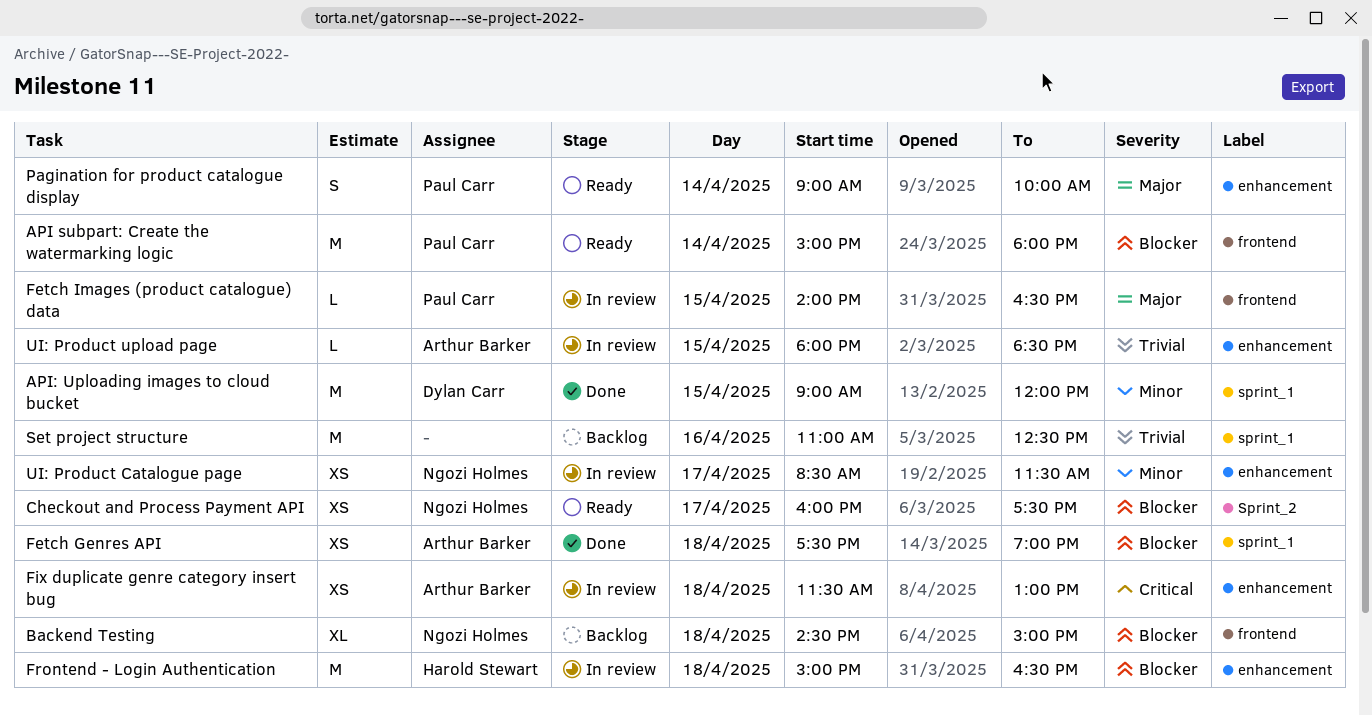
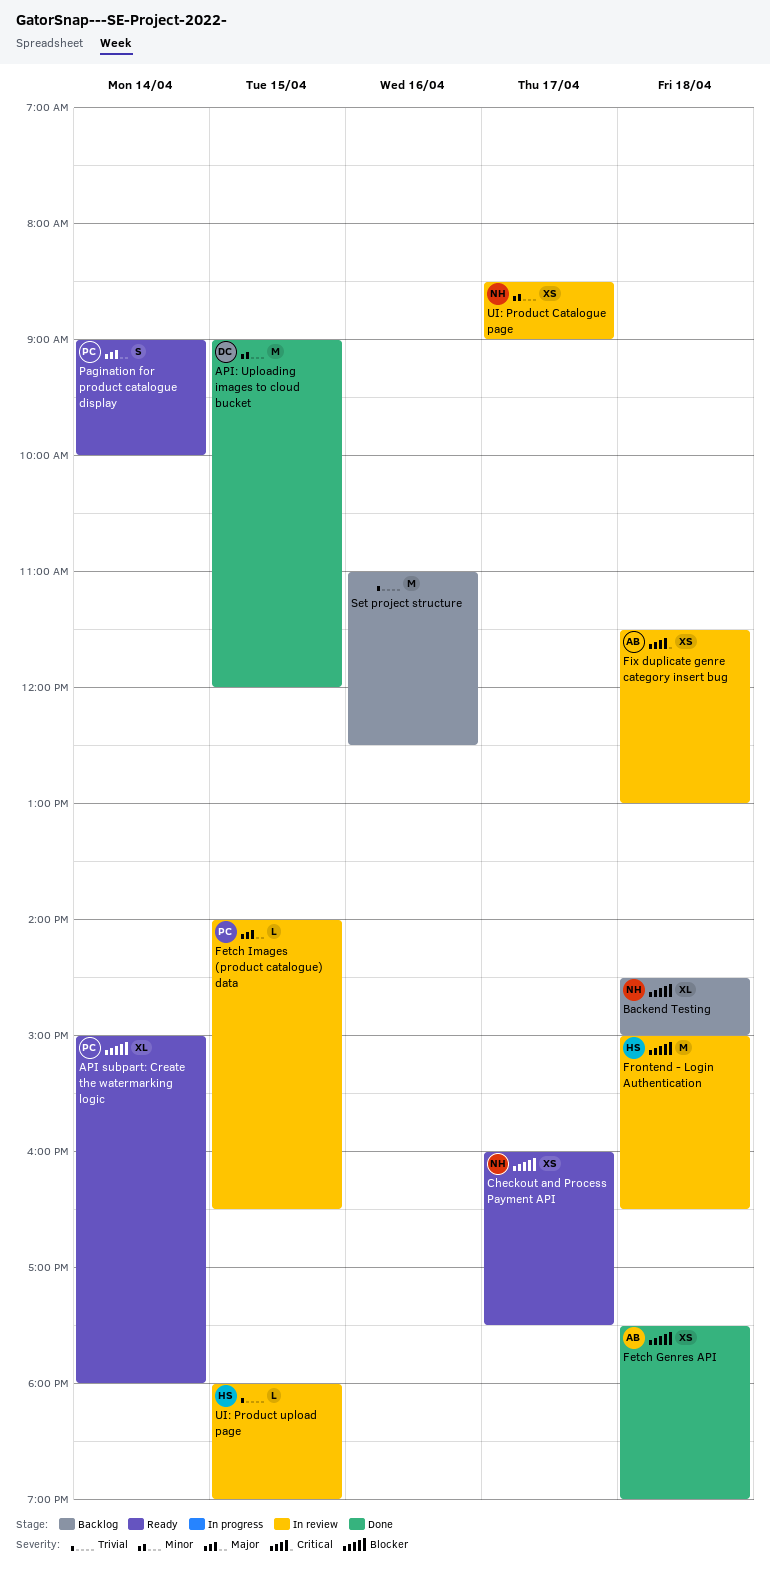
API subpart: Create the watermarking logic, estimate: M -> XL
UI: Product Catalogue page, ends: 11:30 -> 09:00
UI: Product upload page, owner: Arthur Barker -> Harold Stewart
UI: Product upload page, ends: 18:30 -> 19:00

